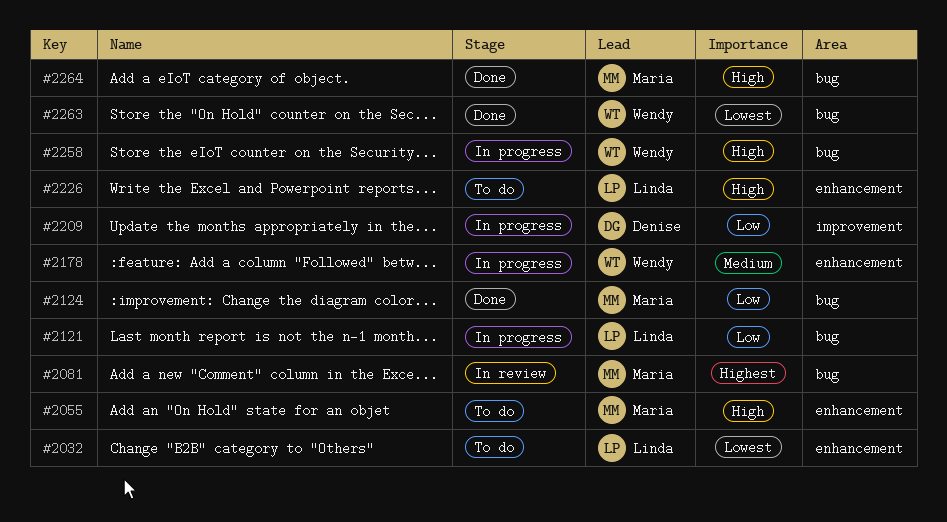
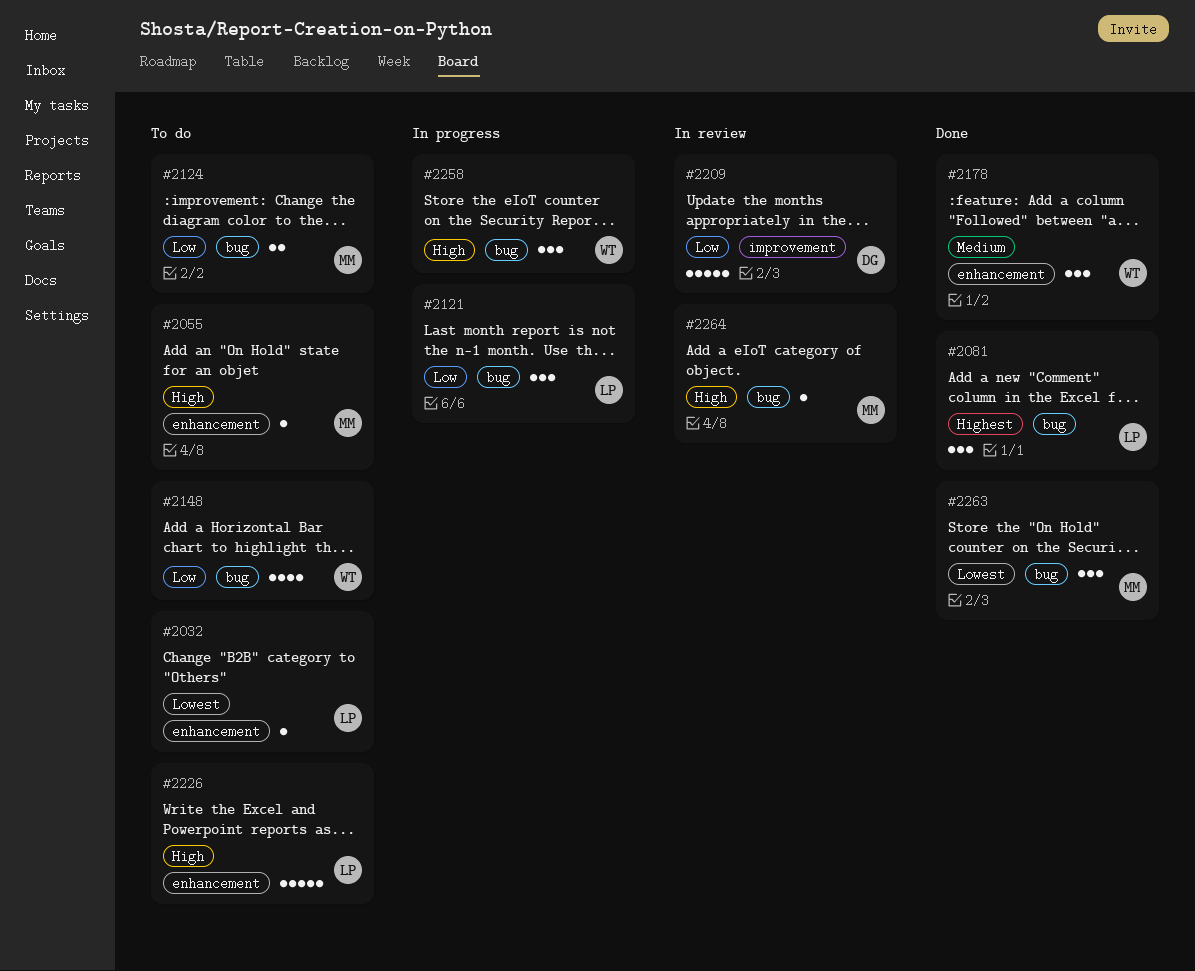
#2081, status: In review -> Done
#2081, owner: Maria -> Linda
#2124, status: Done -> To do
#2148: none -> present
#2178, status: In progress -> Done
#2209, status: In progress -> In review
#2263, owner: Wendy -> Maria
#2264, status: Done -> In review

